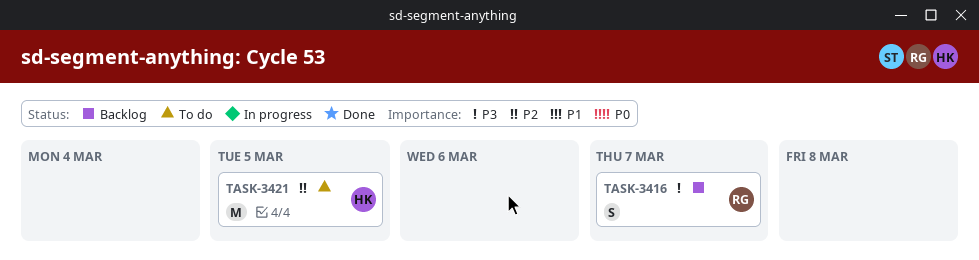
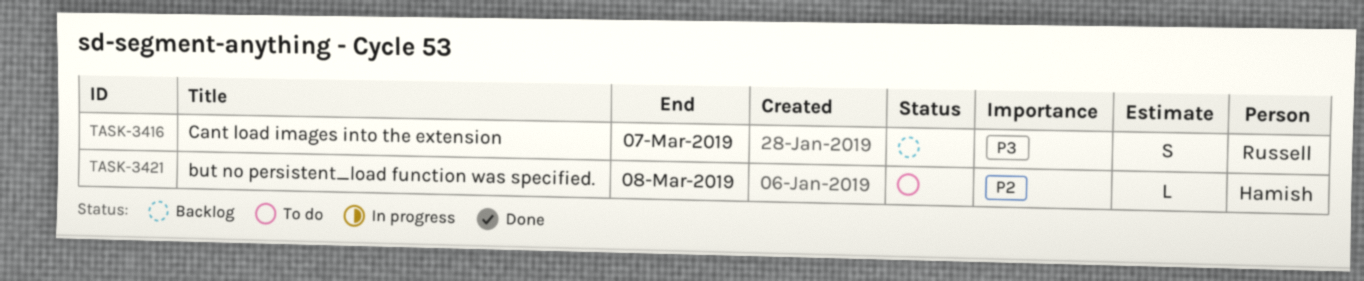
TASK-3421, estimate: M -> L
TASK-3421, due: Mar 5 -> Mar 8

